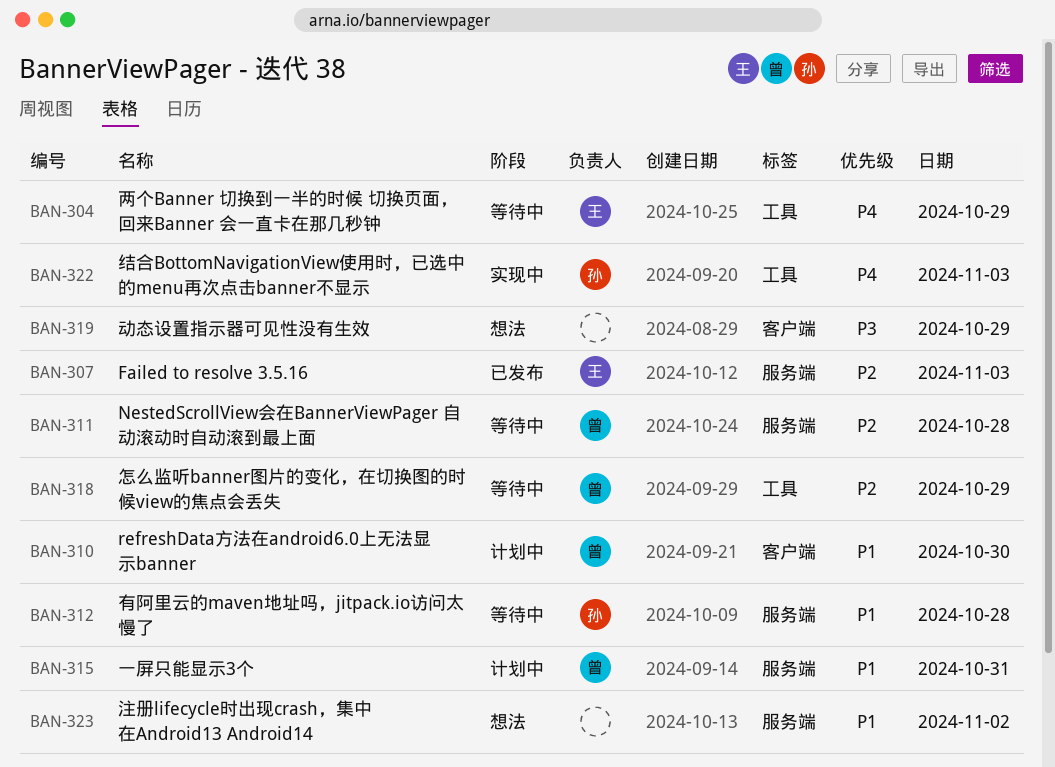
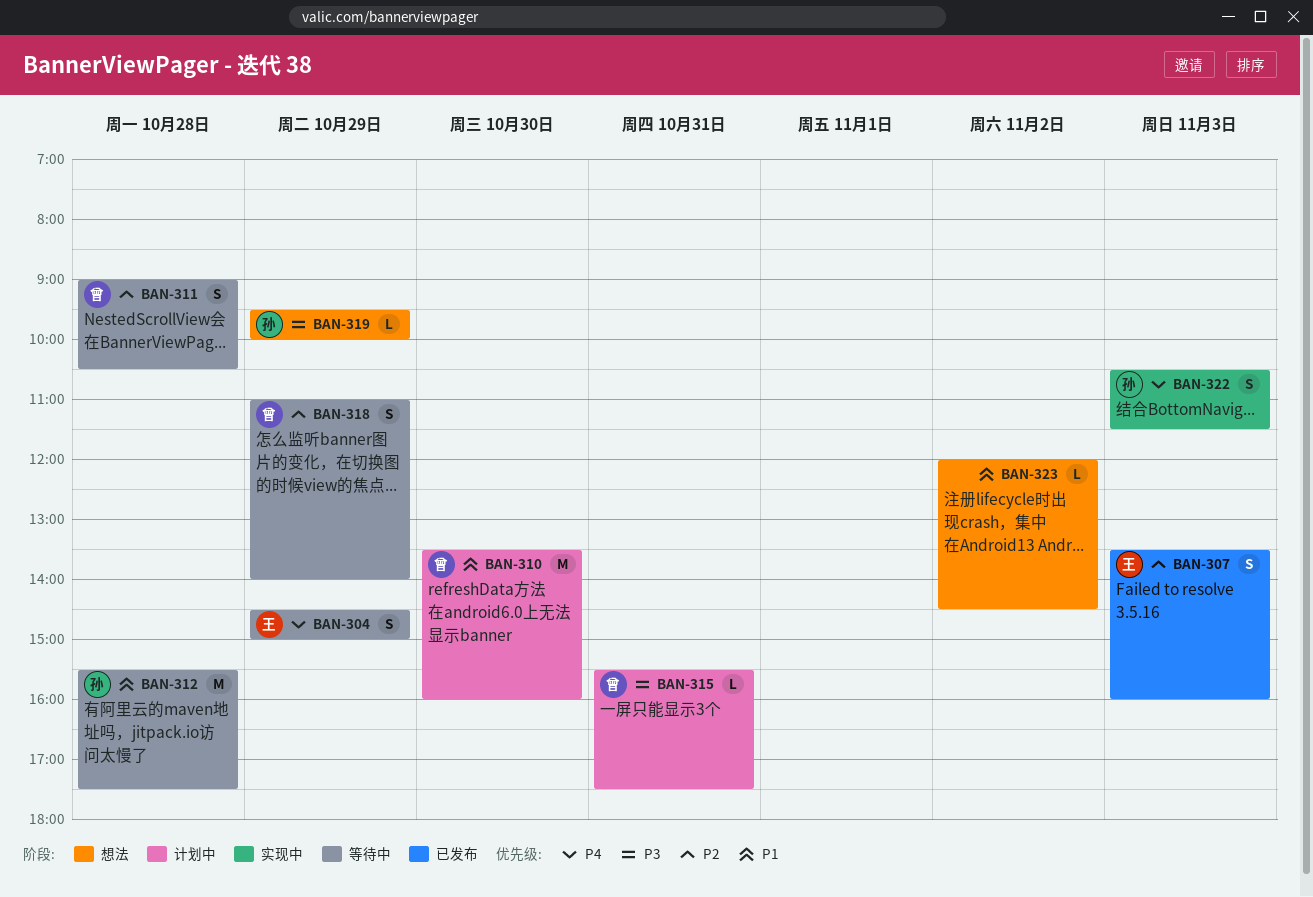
BAN-315, priority: P1 -> P3
BAN-319, owner: none -> 孙

